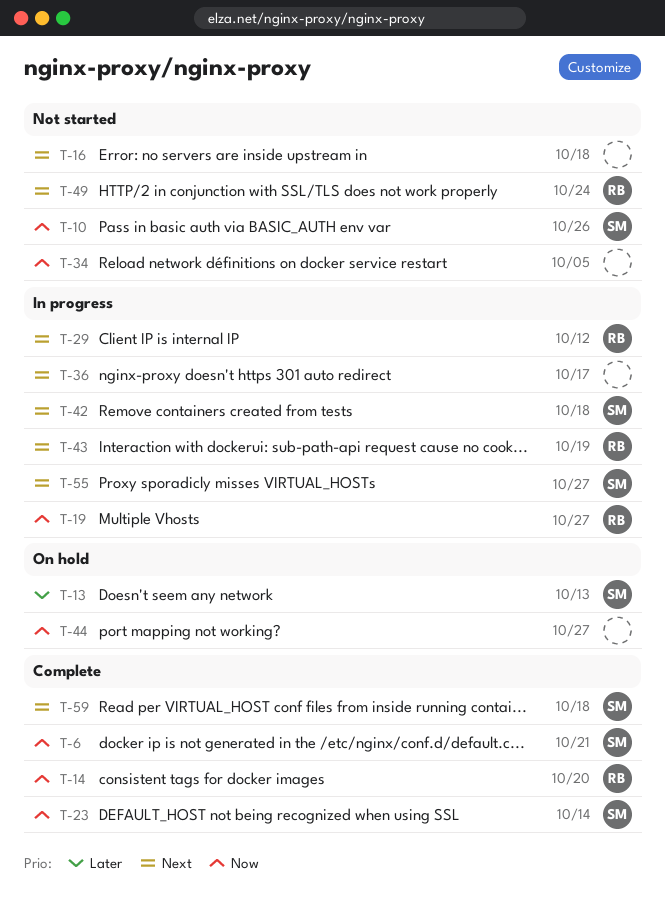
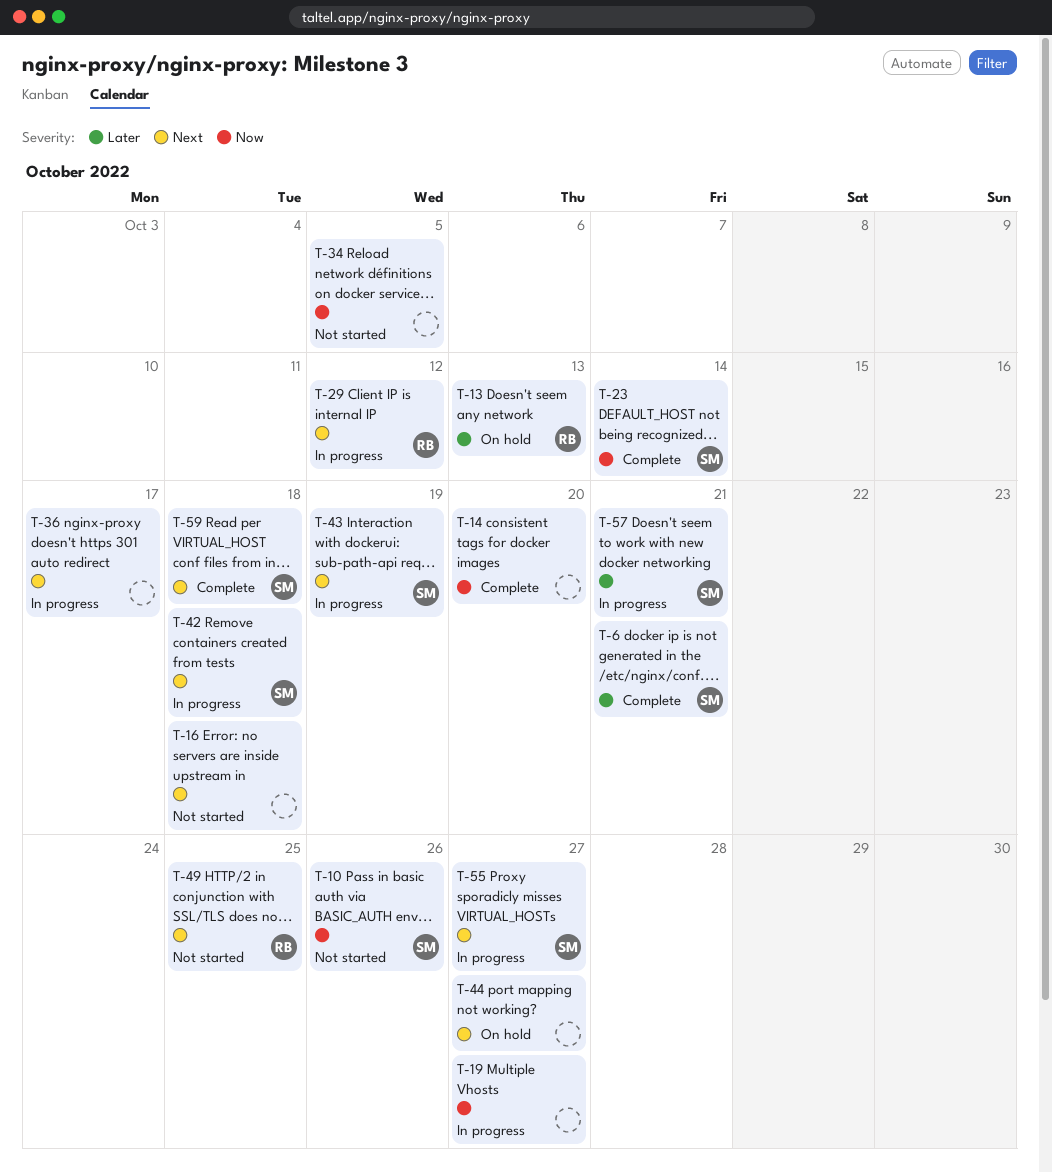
T-6, priority: Now -> Later
T-13, owner: SM -> RB
T-14, owner: RB -> none
T-19, owner: RB -> none
T-43, owner: RB -> SM
T-44, priority: Now -> Next
T-49, due: Oct 24 -> Oct 25
T-57: none -> present

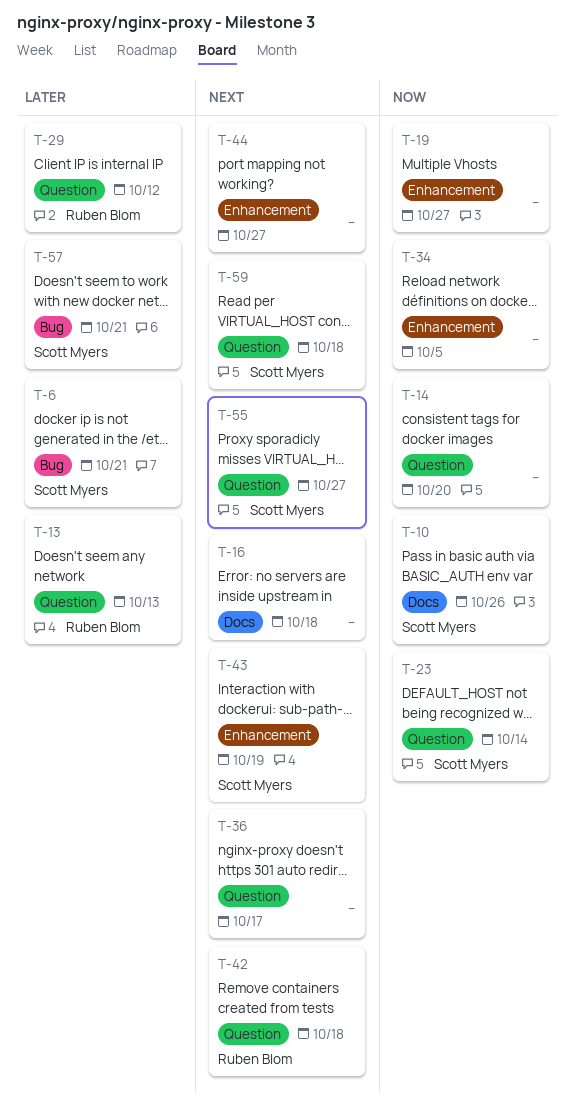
T-29, priority: Next -> Later
T-42, owner: Scott Myers -> Ruben Blom
T-49: present -> none

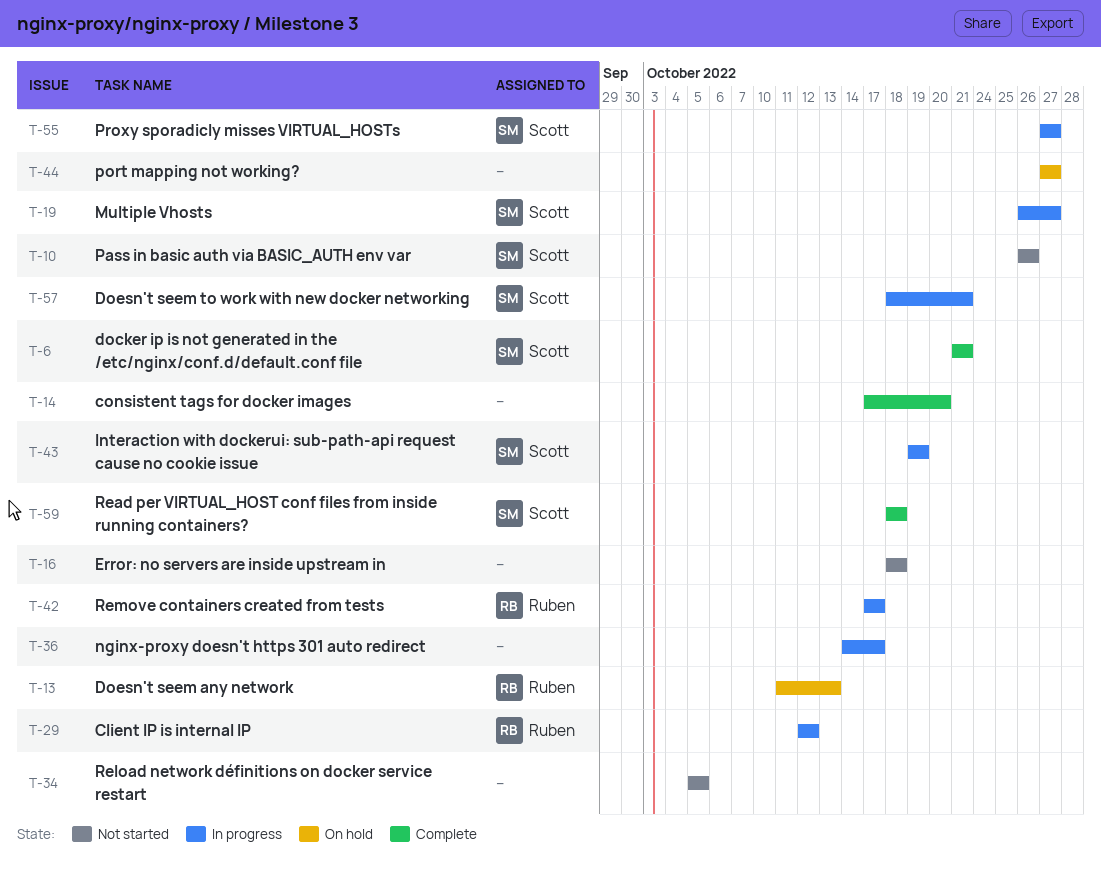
T-19, owner: none -> Scott Myers
T-23: present -> none
T-42, due: Oct 18 -> Oct 17

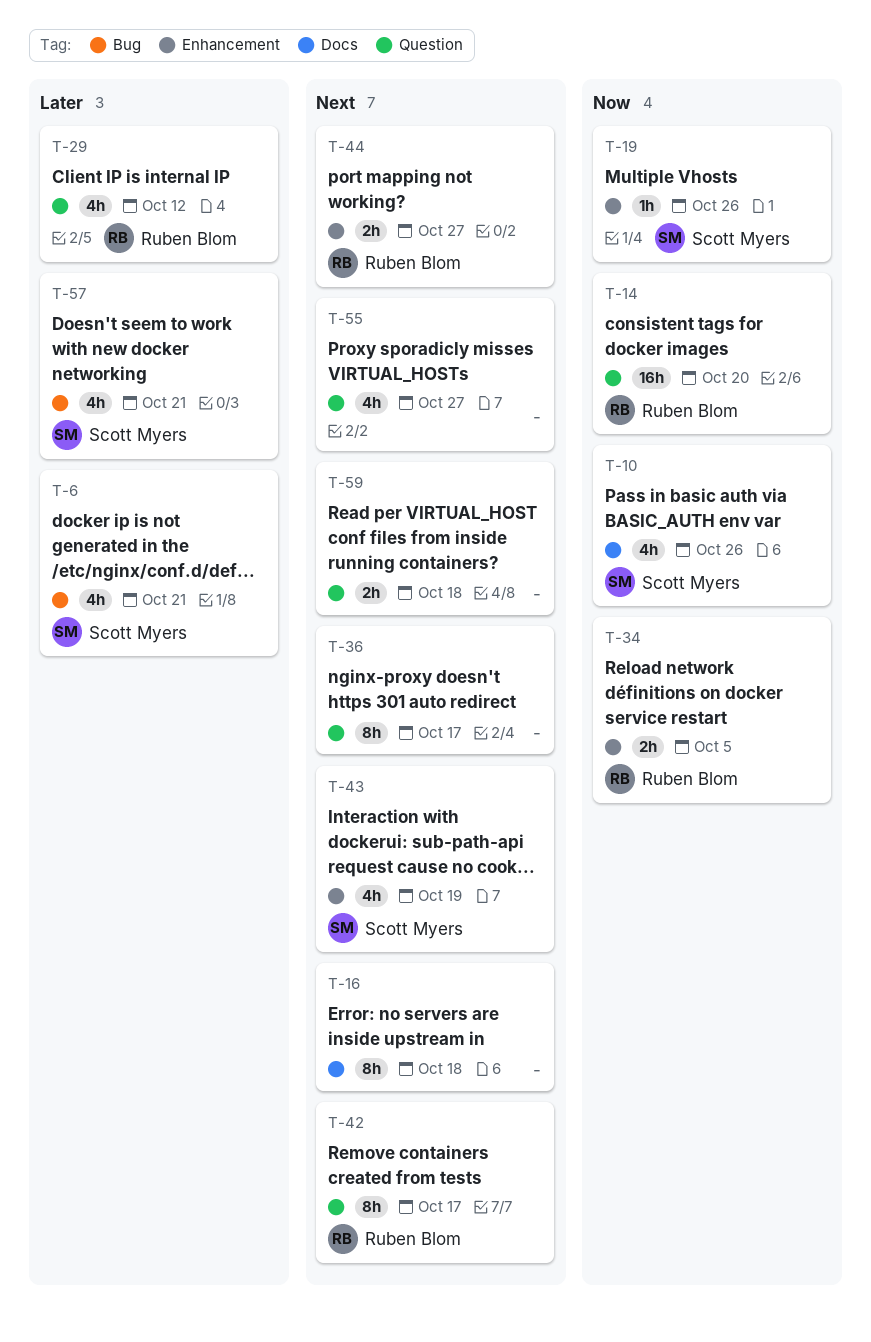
T-13: present -> none
T-14, owner: none -> Ruben Blom
T-19, due: Oct 27 -> Oct 26
T-34, owner: none -> Ruben Blom
T-44, owner: none -> Ruben Blom
T-55, owner: Scott Myers -> none
T-59, owner: Scott Myers -> none

